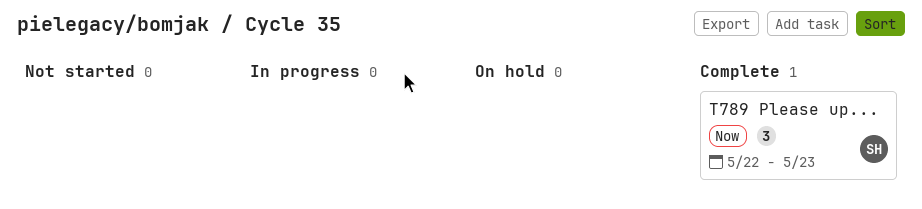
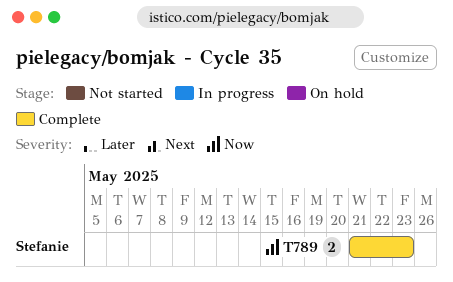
T789, estimate: 3 -> 2
T789, start: May 22 -> May 21

